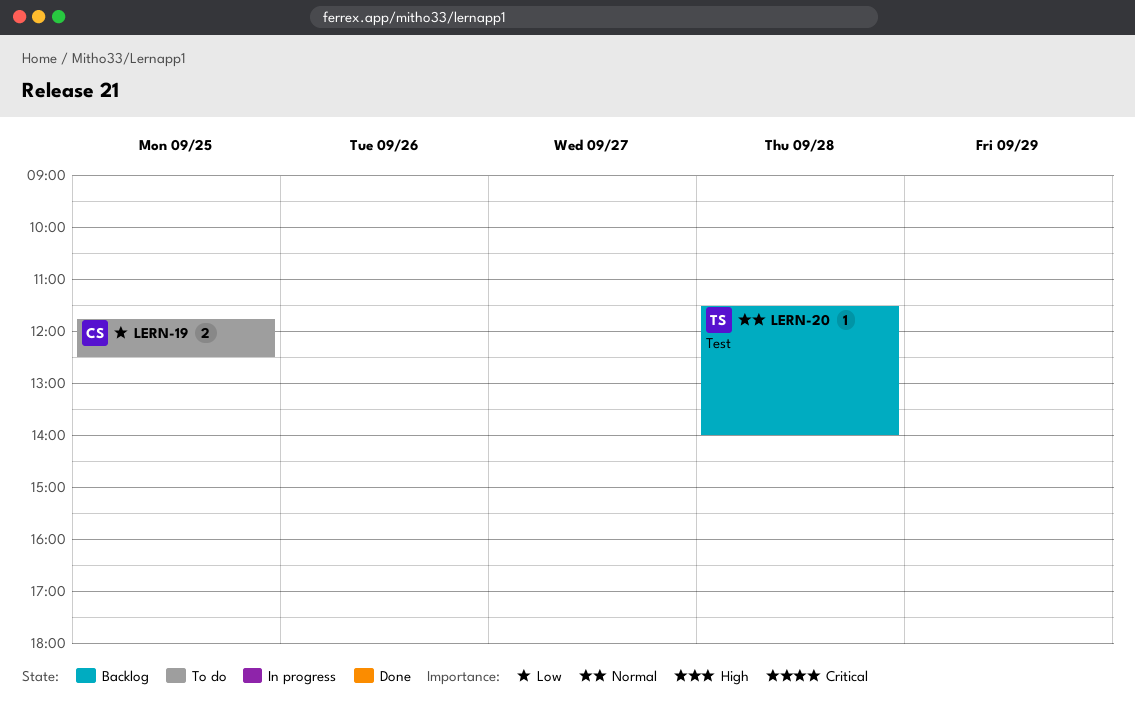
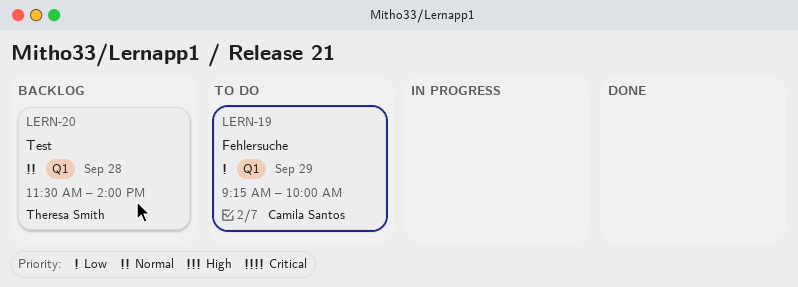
LERN-19, day: Sep 25 -> Sep 29
LERN-19, begins: 11:45 -> 09:15
LERN-19, ends: 12:30 -> 10:00

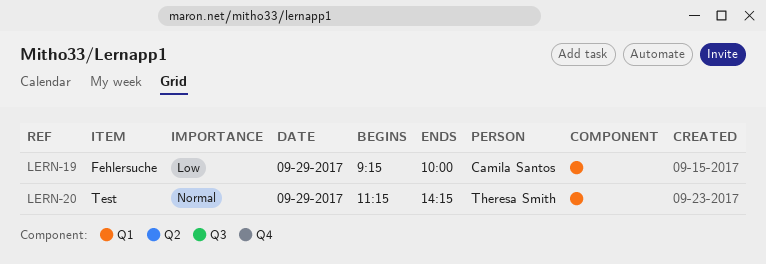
LERN-20, day: Sep 28 -> Sep 29
LERN-20, begins: 11:30 -> 11:15
LERN-20, ends: 14:00 -> 14:15

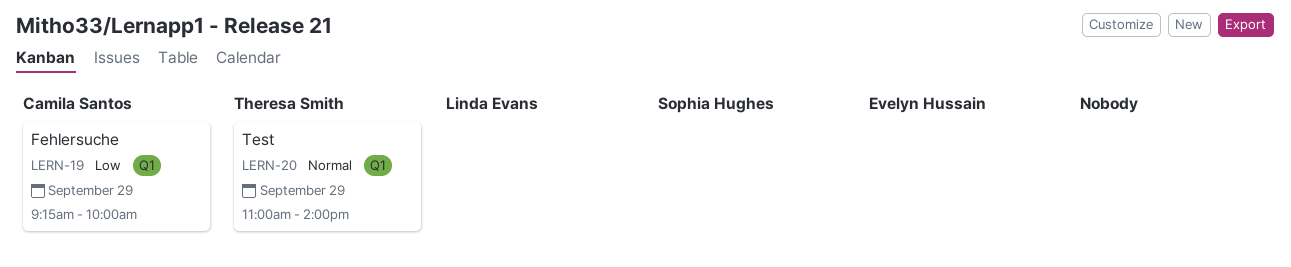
LERN-20, begins: 11:15 -> 11:00
LERN-20, ends: 14:15 -> 14:00

